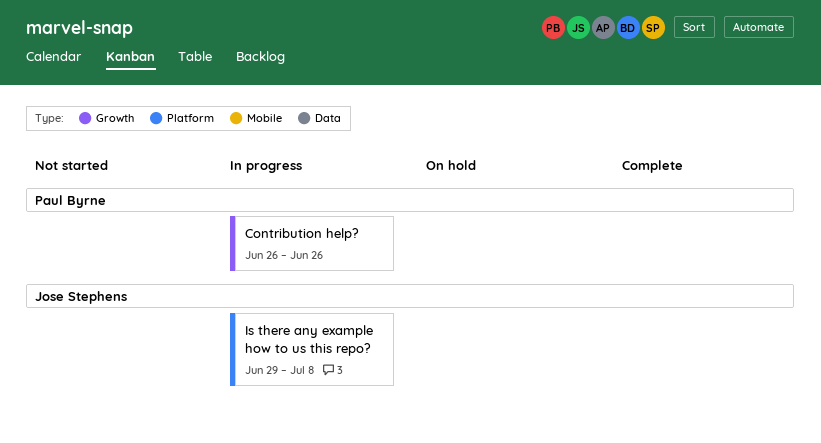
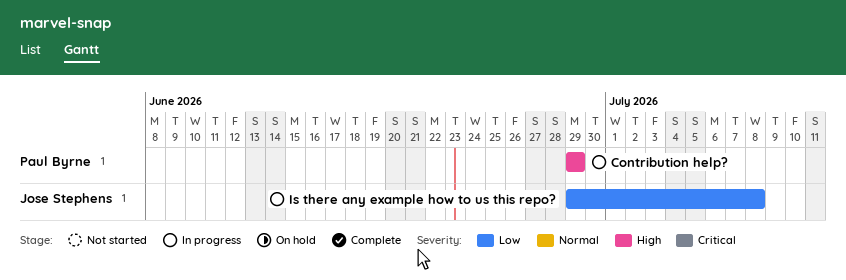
Contribution help?, start: Jun 26 -> Jun 29
Contribution help?, due: Jun 26 -> Jun 29

